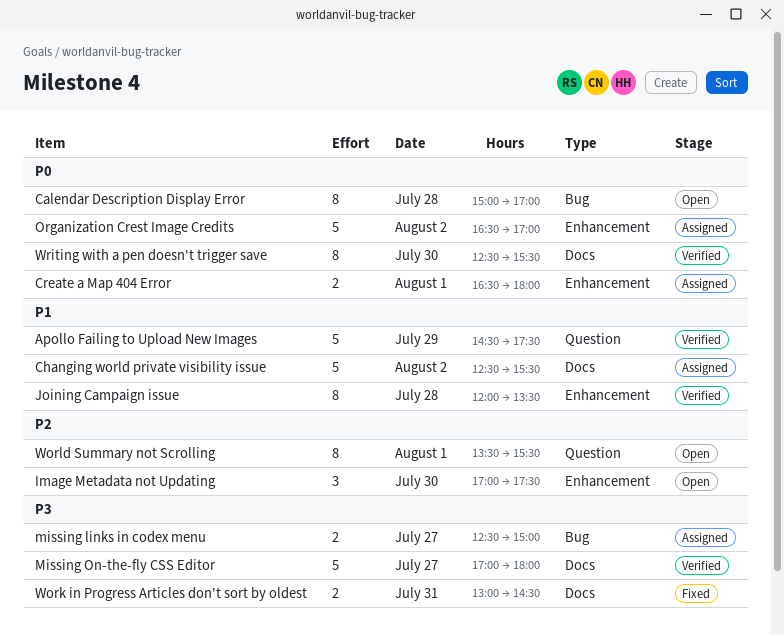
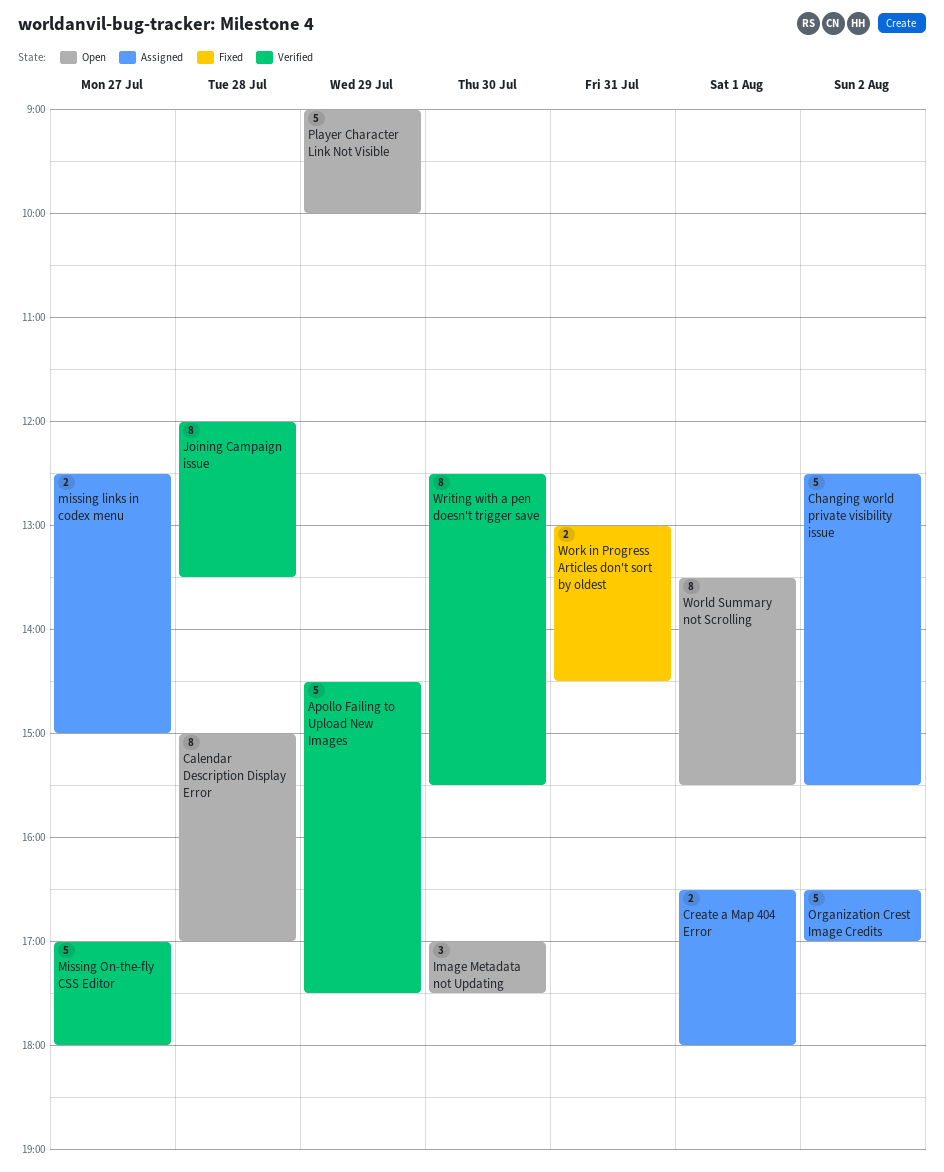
Player Character Link Not Visible: none -> present

